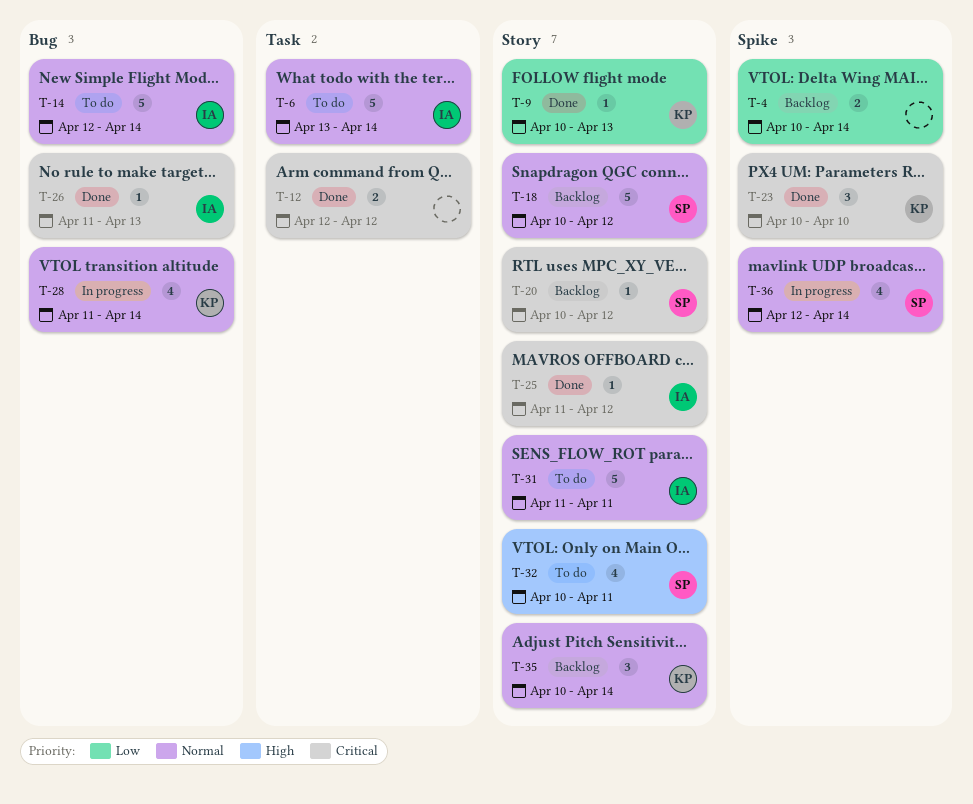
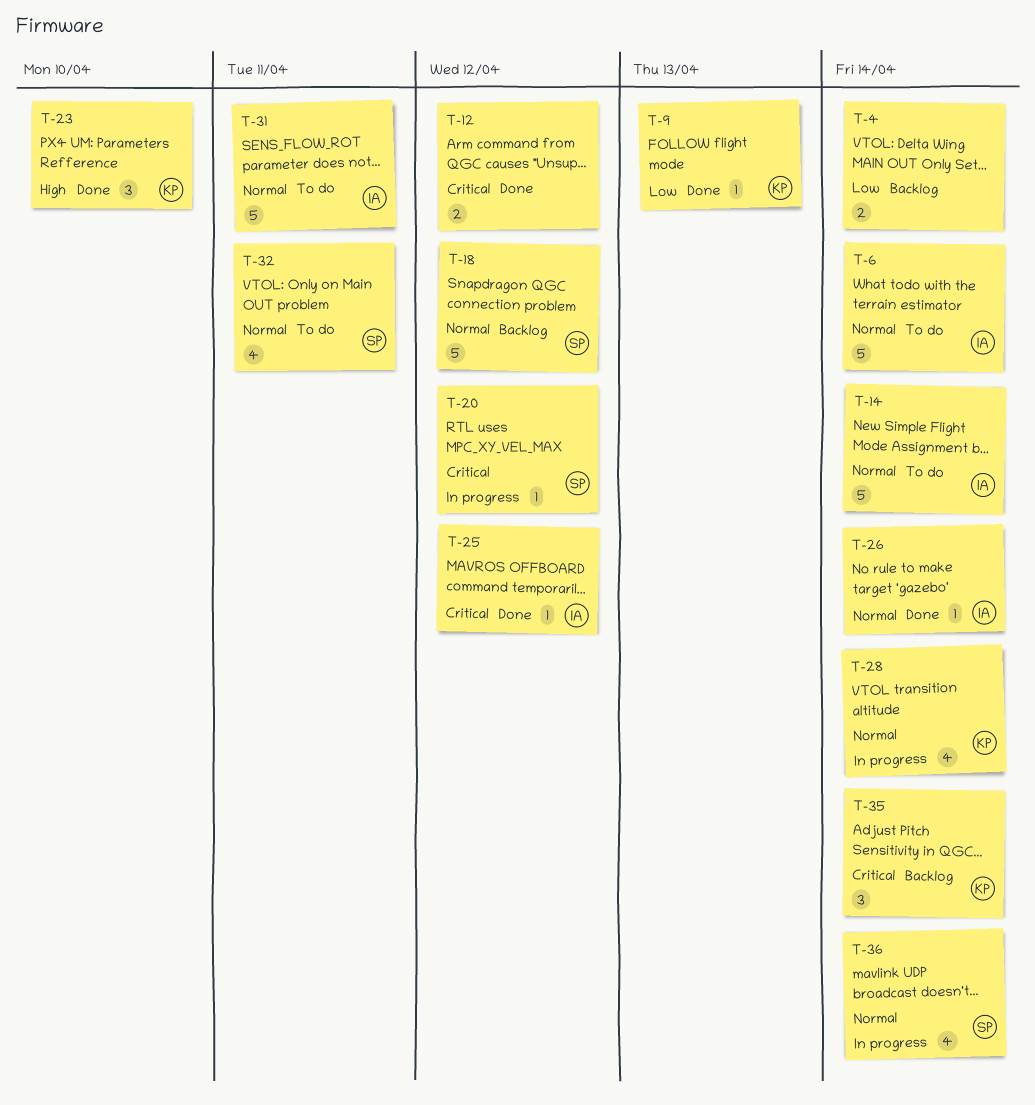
T-20, status: Backlog -> In progress
T-23, priority: Critical -> High
T-26, priority: Critical -> Normal
T-26, due: Apr 13 -> Apr 14
T-32, priority: High -> Normal
T-35, priority: Normal -> Critical

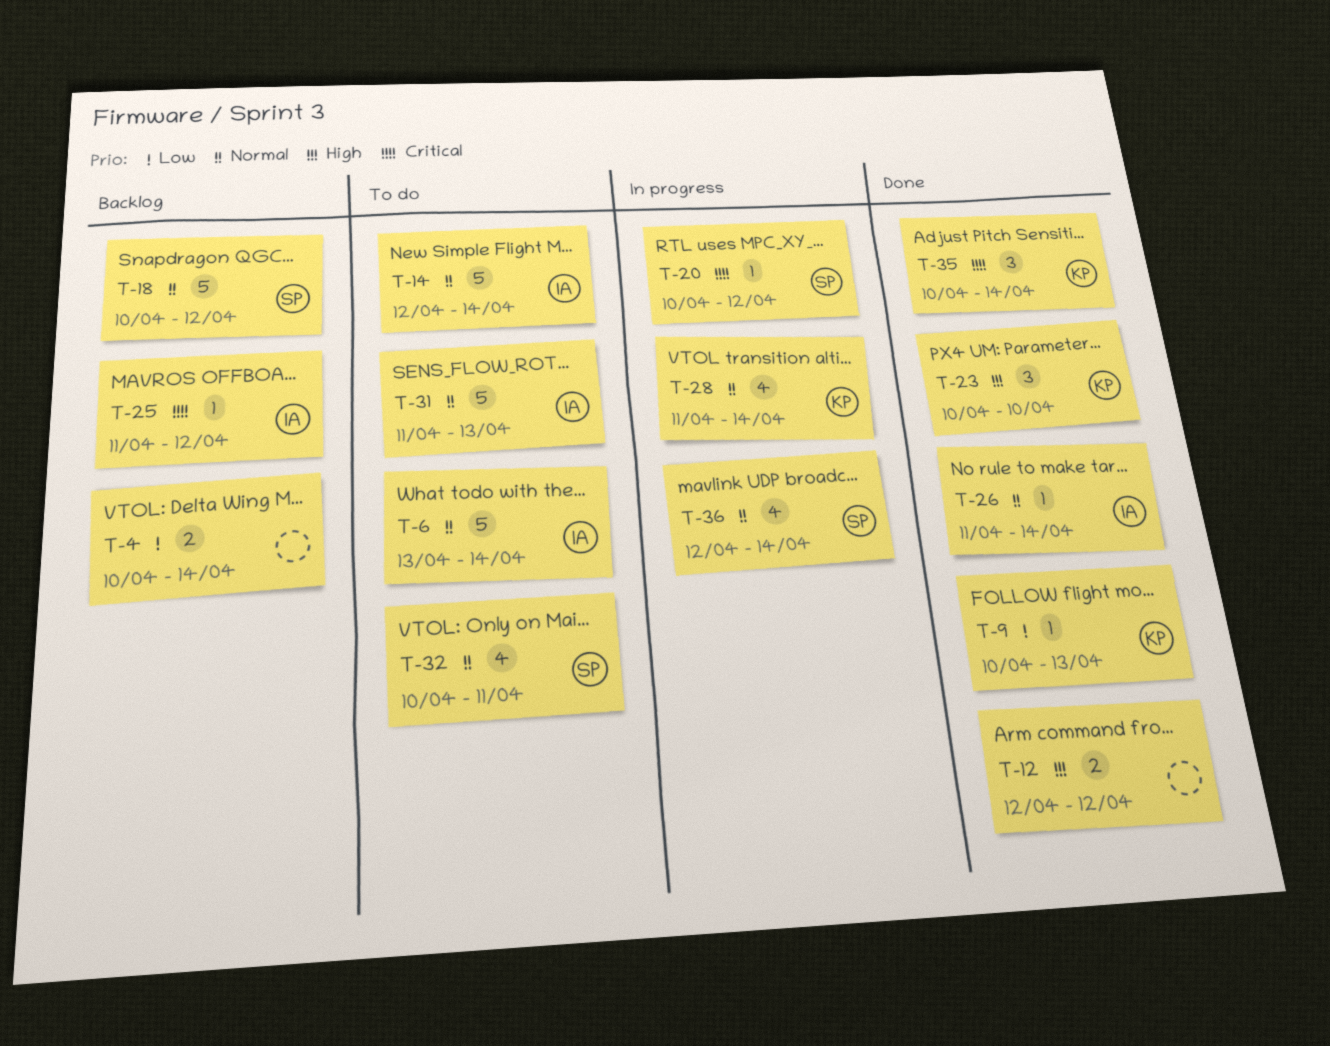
T-12, priority: Critical -> High
T-25, status: Done -> Backlog
T-31, due: Apr 11 -> Apr 13
T-35, status: Backlog -> Done

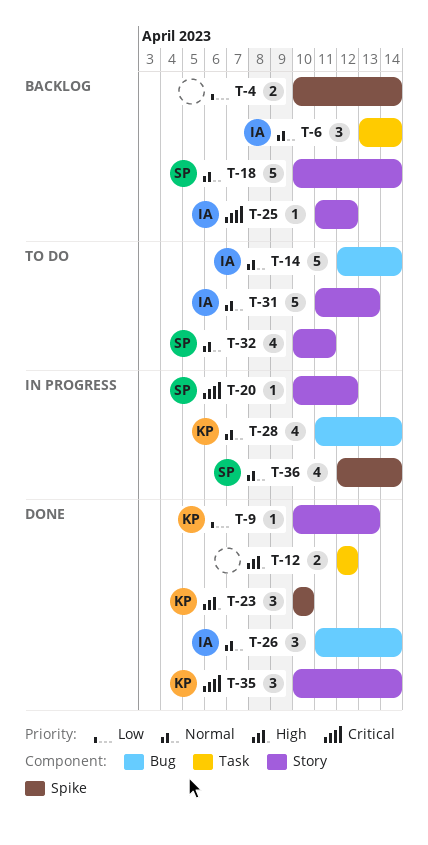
T-6, status: To do -> Backlog
T-6, estimate: 5 -> 3
T-18, due: Apr 12 -> Apr 14
T-26, estimate: 1 -> 3

